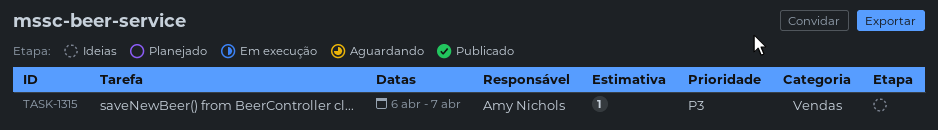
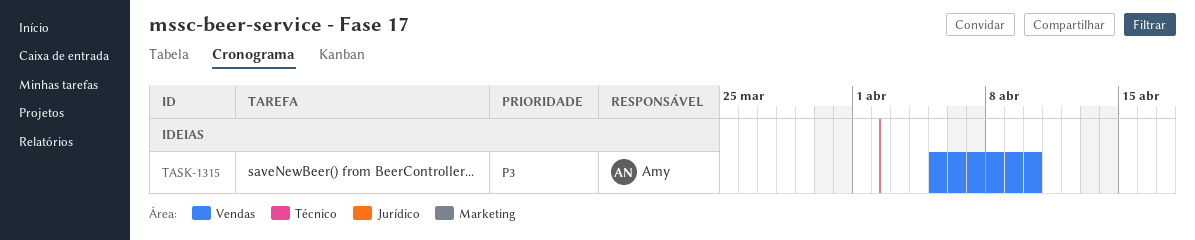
TASK-1315, start: Apr 6 -> Apr 5
TASK-1315, due: Apr 7 -> Apr 10

